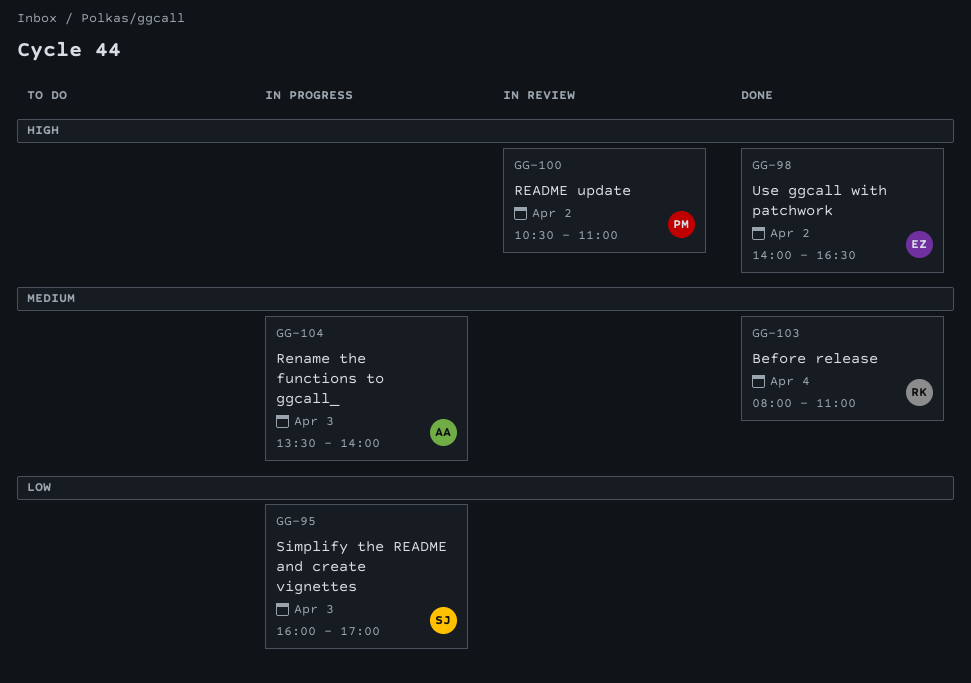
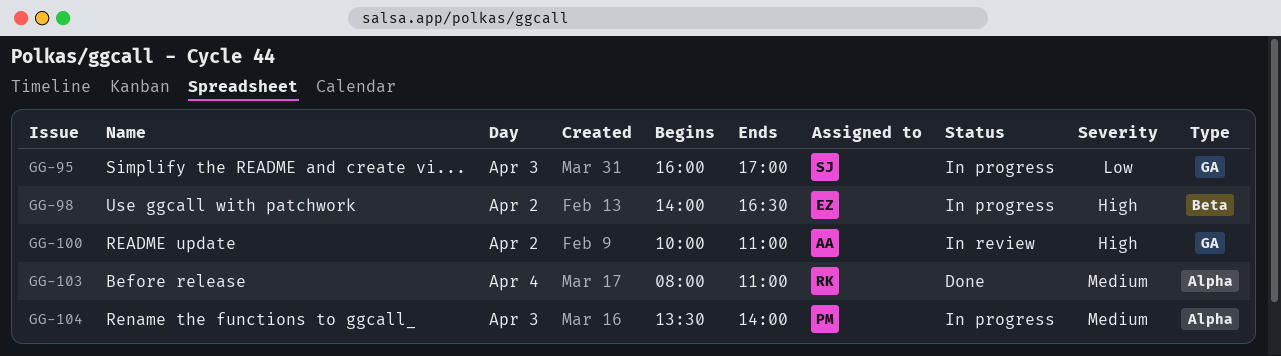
GG-98, status: Done -> In progress
GG-100, owner: PM -> AA
GG-100, begins: 10:30 -> 10:00
GG-104, owner: AA -> PM

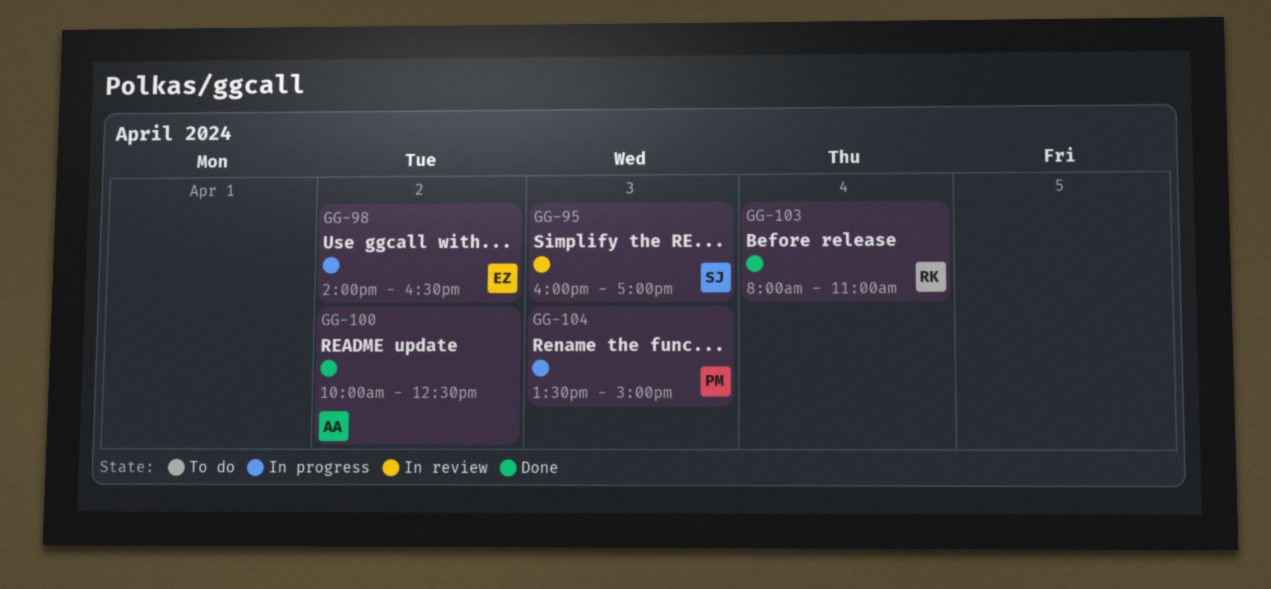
GG-95, status: In progress -> In review
GG-100, status: In review -> Done
GG-100, ends: 11:00 -> 12:30
GG-104, ends: 14:00 -> 15:00

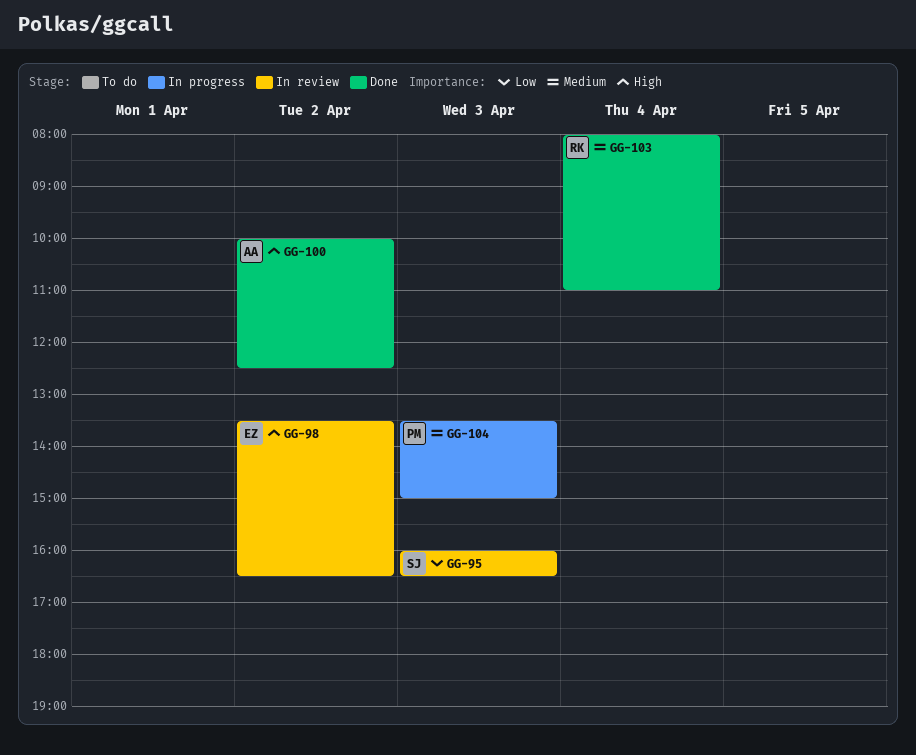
GG-95, ends: 17:00 -> 16:30
GG-98, status: In progress -> In review
GG-98, begins: 14:00 -> 13:30

